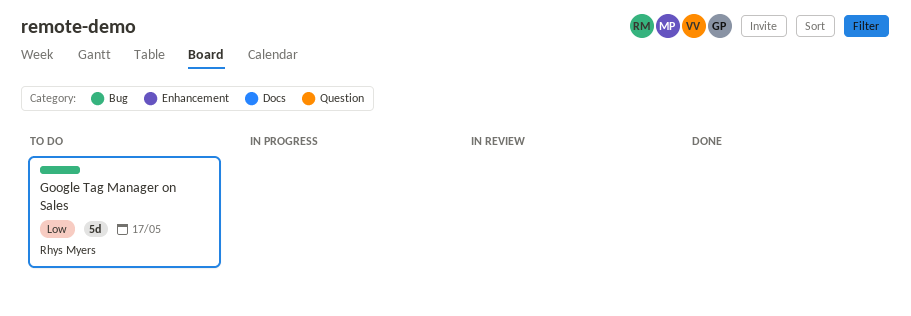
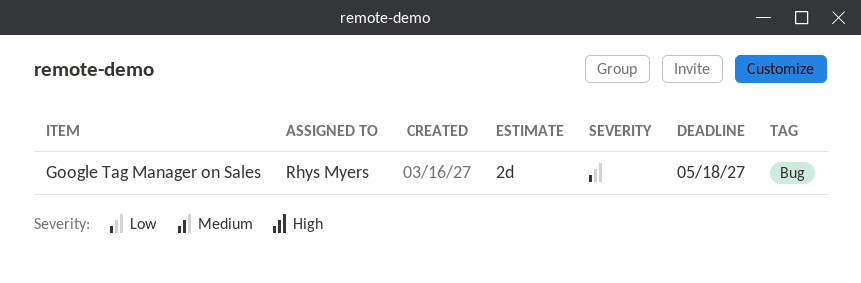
Google Tag Manager on Sales, estimate: 5d -> 2d
Google Tag Manager on Sales, due: May 17 -> May 18

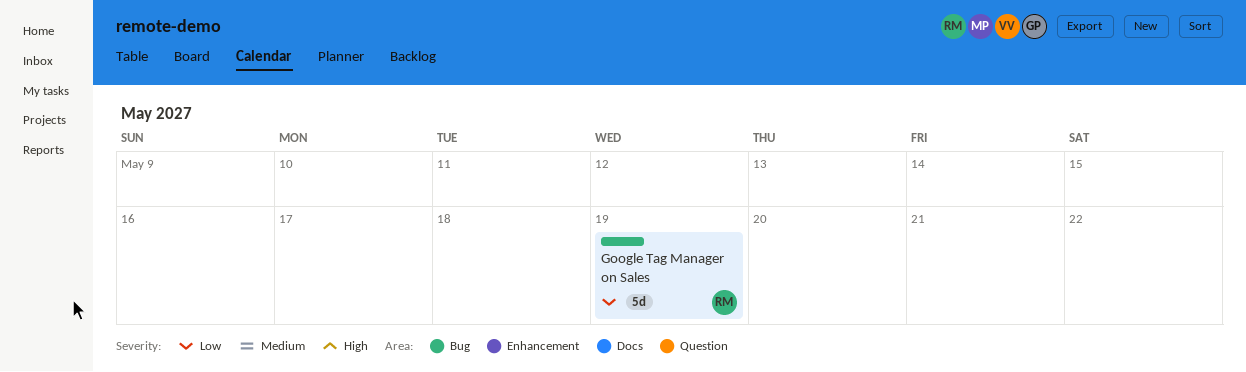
Google Tag Manager on Sales, estimate: 2d -> 5d
Google Tag Manager on Sales, due: May 18 -> May 19

